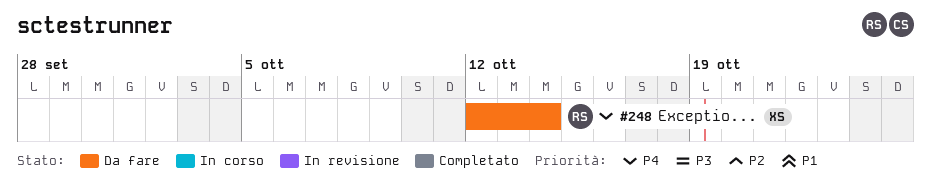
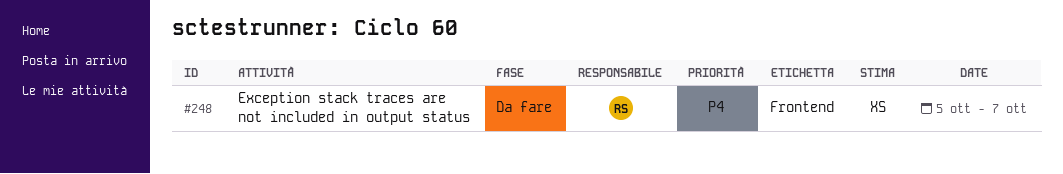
#248, start: Oct 12 -> Oct 5
#248, due: Oct 14 -> Oct 7

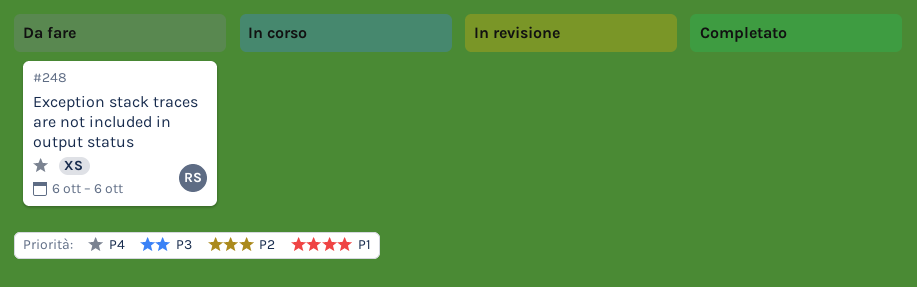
#248, start: Oct 5 -> Oct 6
#248, due: Oct 7 -> Oct 6

